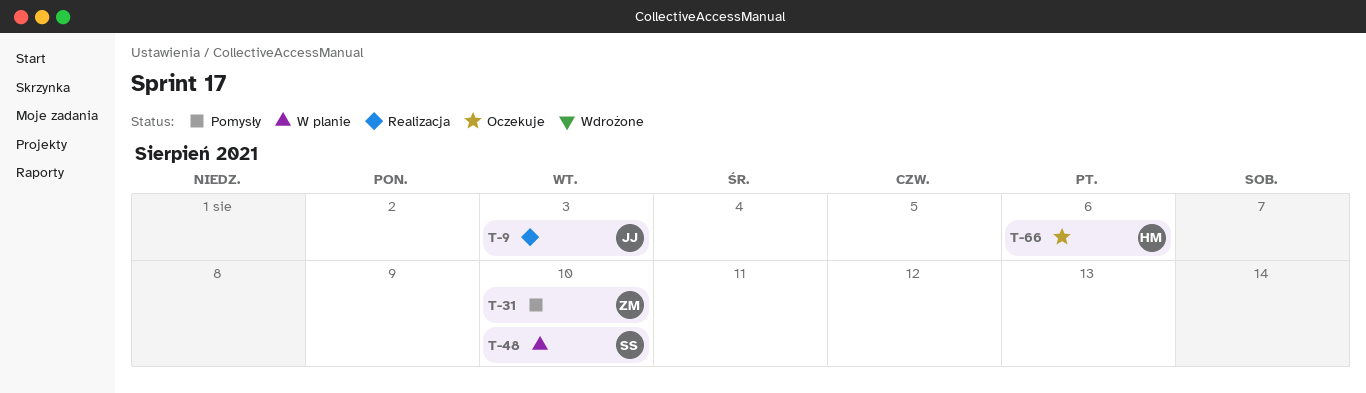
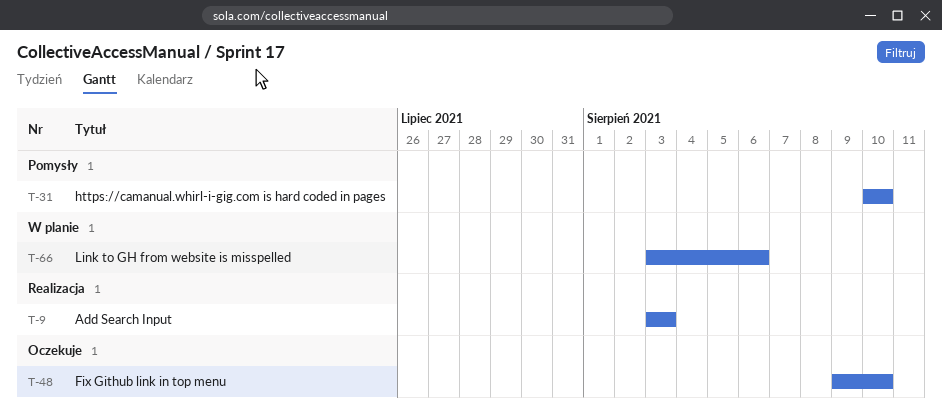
T-48, status: W planie -> Oczekuje
T-66, status: Oczekuje -> W planie

